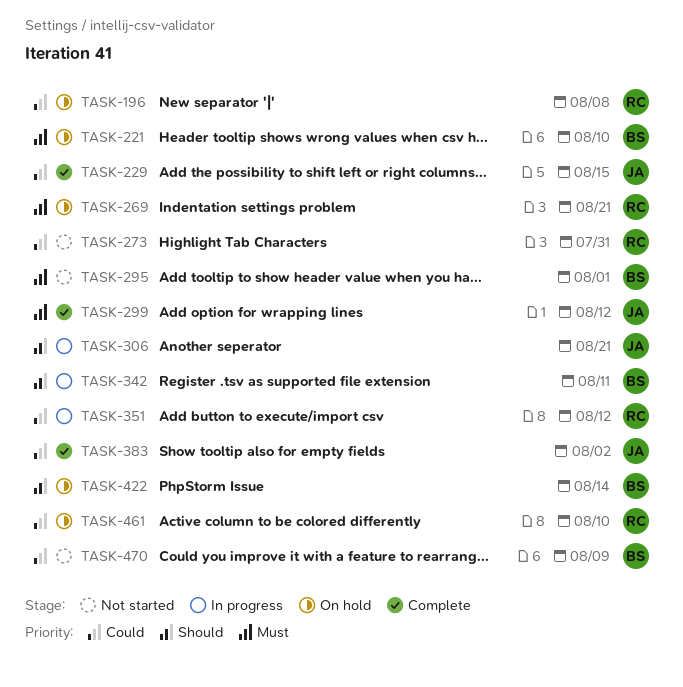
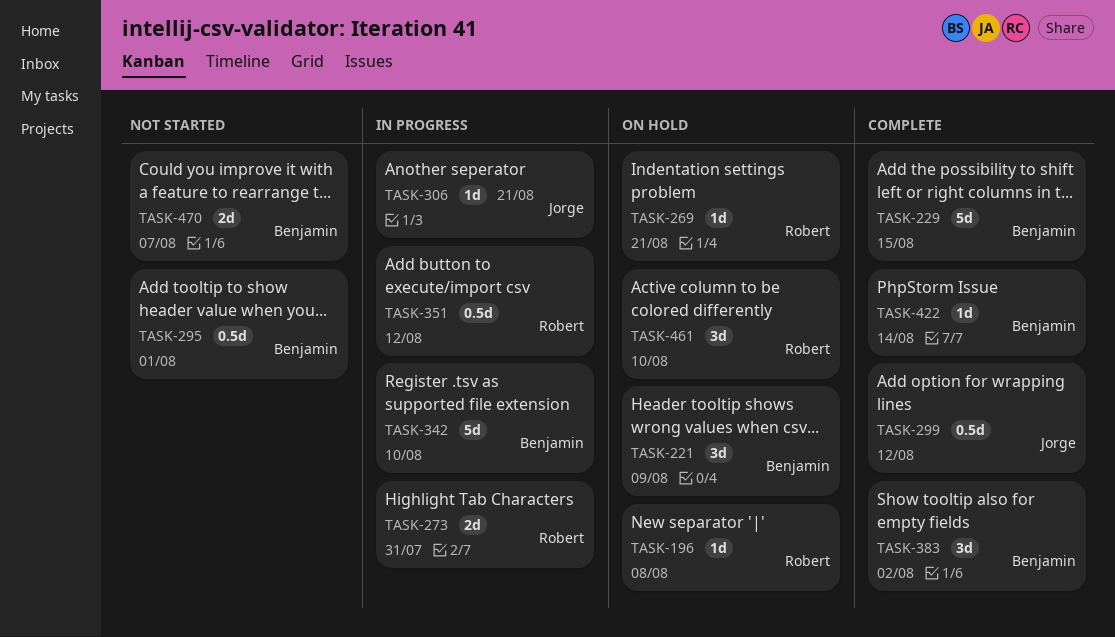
TASK-221, due: Aug 10 -> Aug 9
TASK-229, owner: Jorge -> Benjamin
TASK-273, status: Not started -> In progress
TASK-342, due: Aug 11 -> Aug 10
TASK-383, owner: Jorge -> Benjamin
TASK-422, status: On hold -> Complete
TASK-470, due: Aug 9 -> Aug 7

